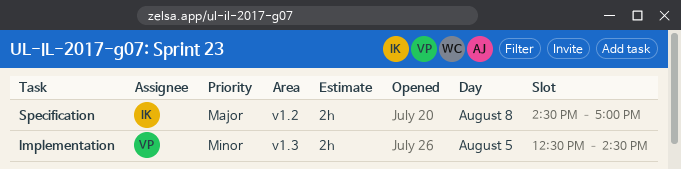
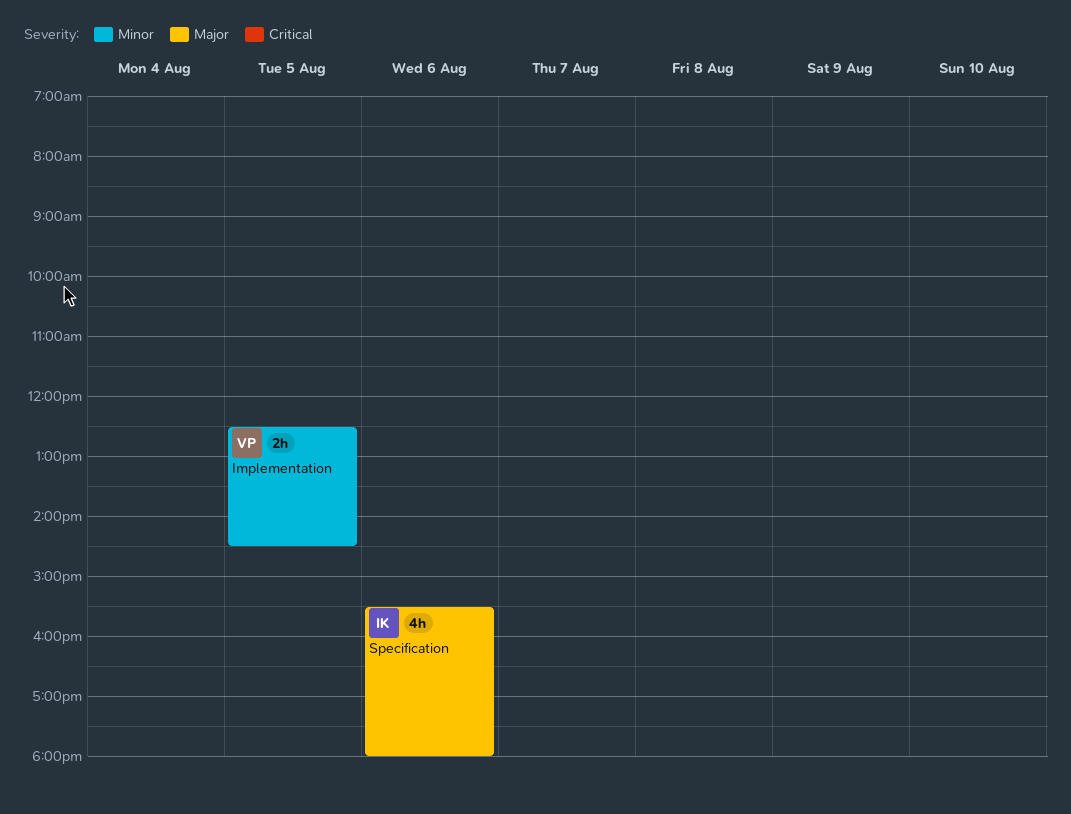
Specification, estimate: 2h -> 4h
Specification, day: Aug 8 -> Aug 6
Specification, begins: 14:30 -> 15:30
Specification, ends: 17:00 -> 18:00

